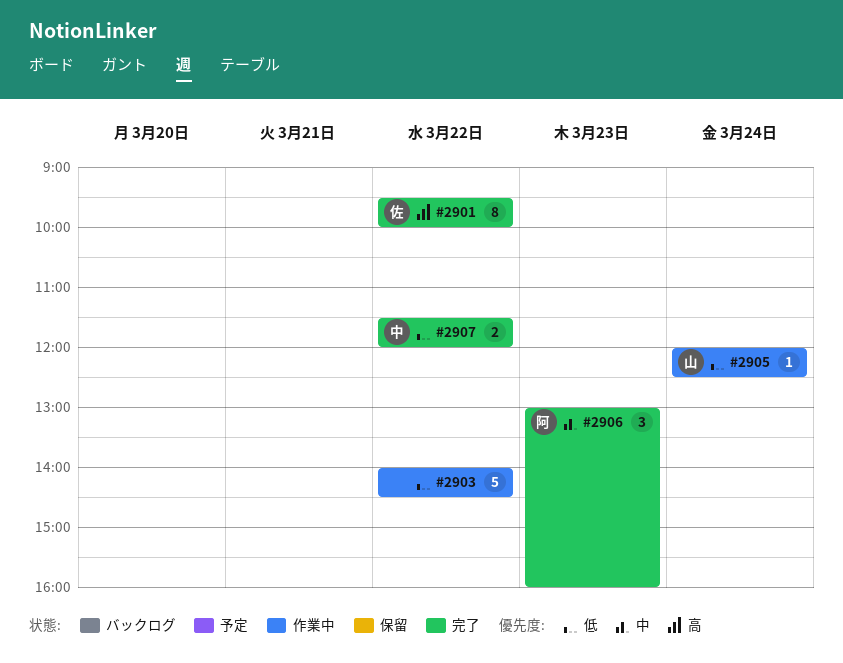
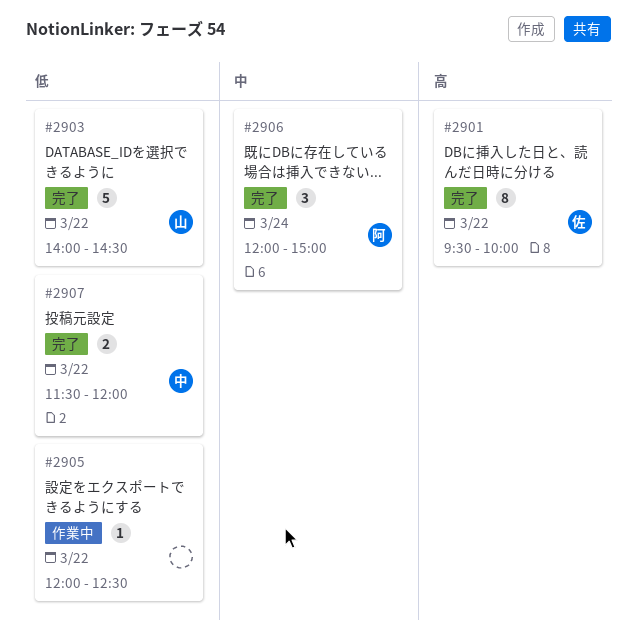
#2903, status: 作業中 -> 完了
#2903, owner: none -> 山
#2905, owner: 山 -> none
#2905, day: Mar 24 -> Mar 22
#2906, day: Mar 23 -> Mar 24
#2906, begins: 13:00 -> 12:00
#2906, ends: 16:00 -> 15:00

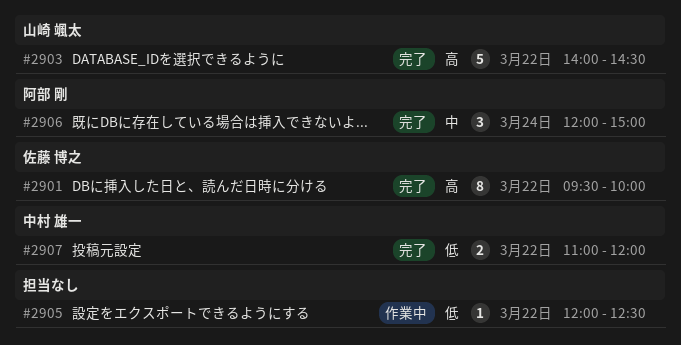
#2903, priority: 低 -> 高
#2907, begins: 11:30 -> 11:00

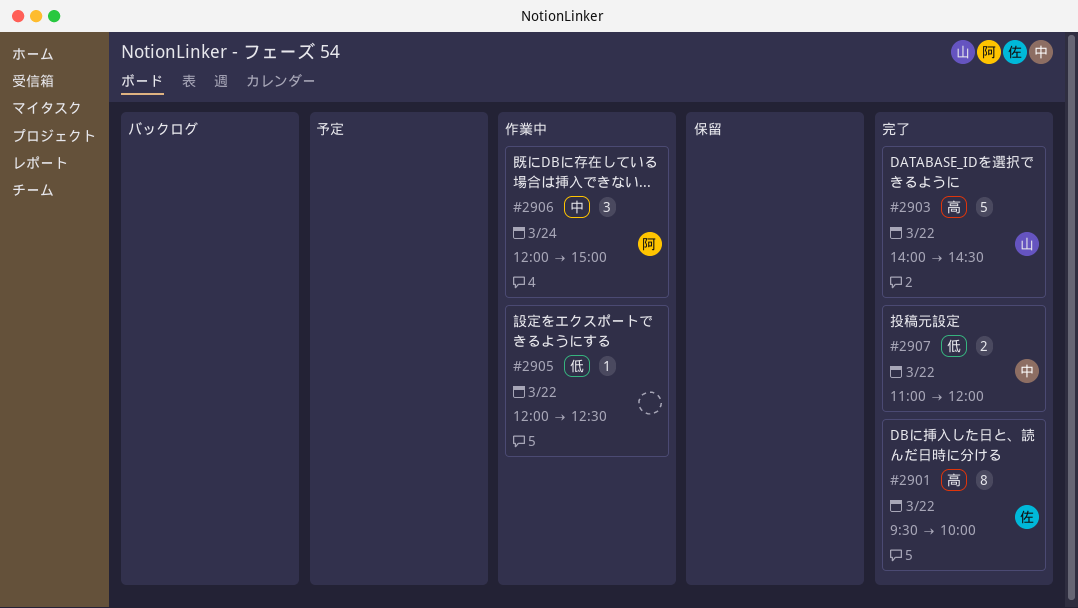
#2906, status: 完了 -> 作業中

